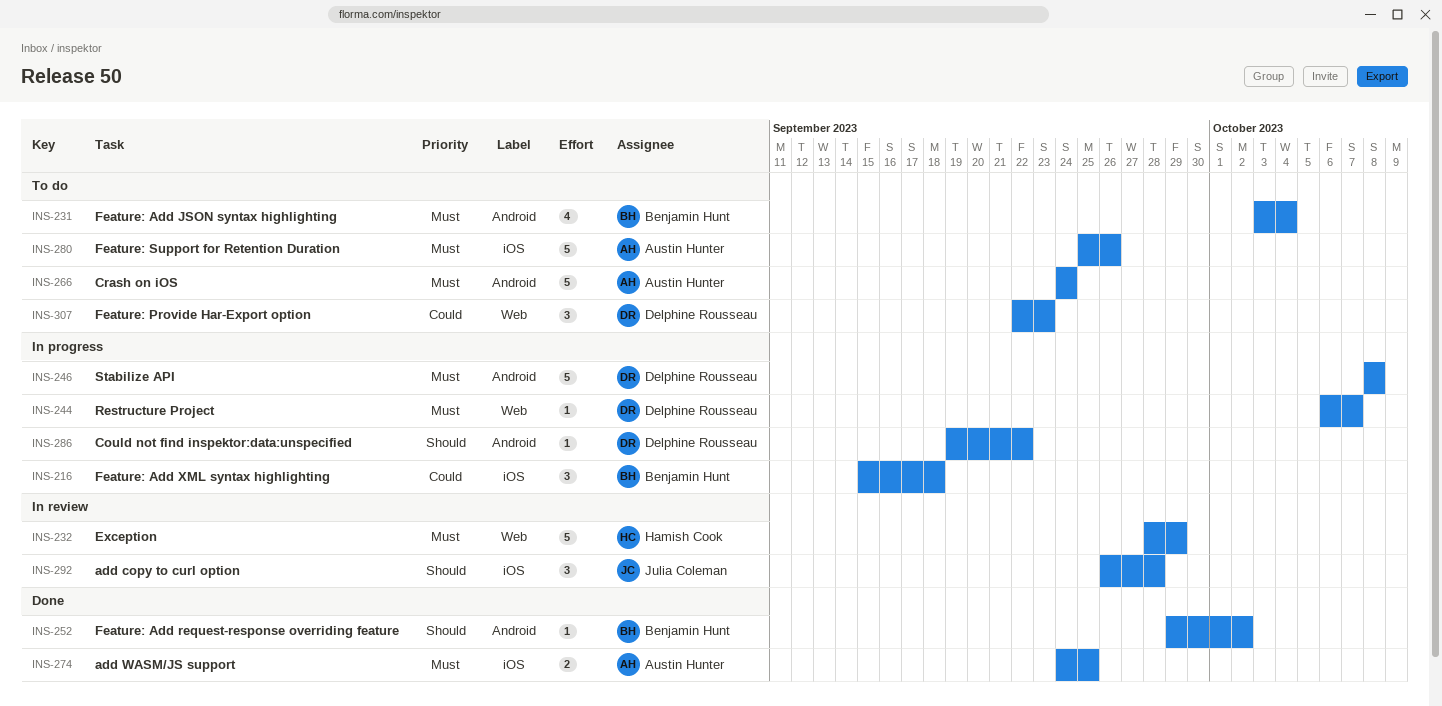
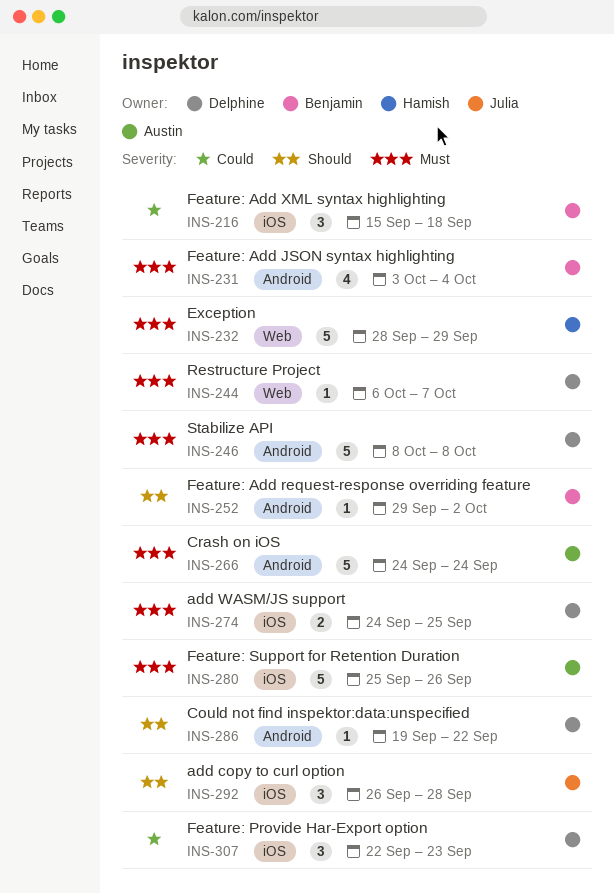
INS-274, owner: Austin Hunter -> Delphine Rousseau
INS-307, label: Web -> iOS

